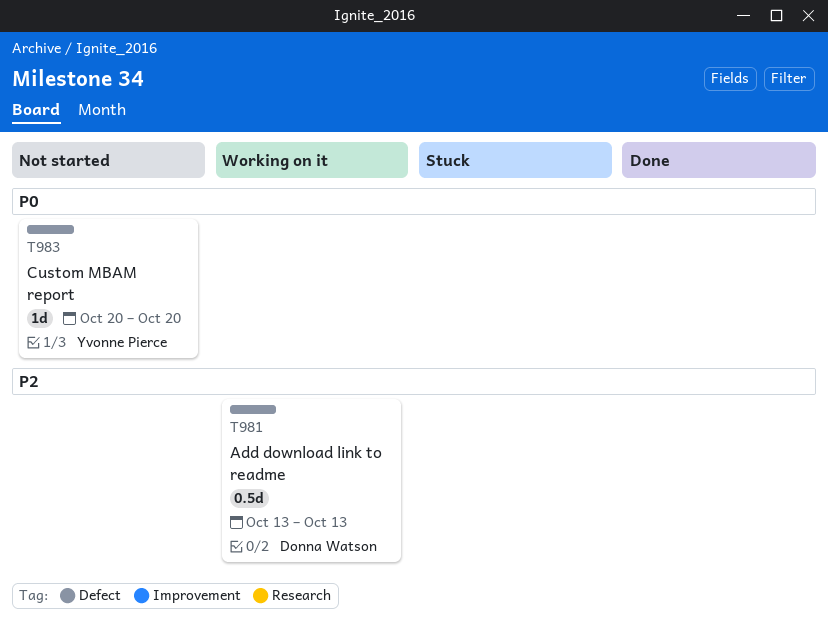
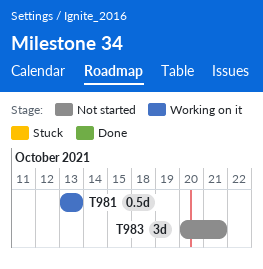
T983, estimate: 1d -> 3d
T983, due: Oct 20 -> Oct 21

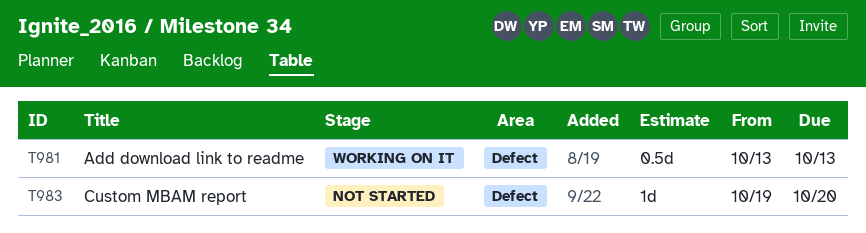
T983, estimate: 3d -> 1d
T983, start: Oct 20 -> Oct 19
T983, due: Oct 21 -> Oct 20

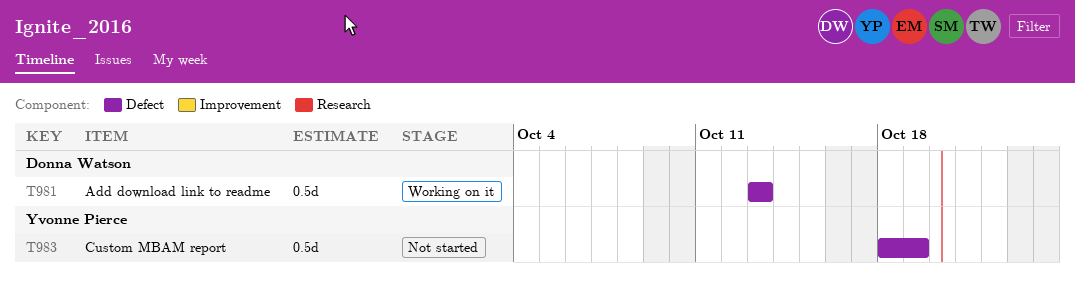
T983, estimate: 1d -> 0.5d
T983, start: Oct 19 -> Oct 18
T983, due: Oct 20 -> Oct 19

